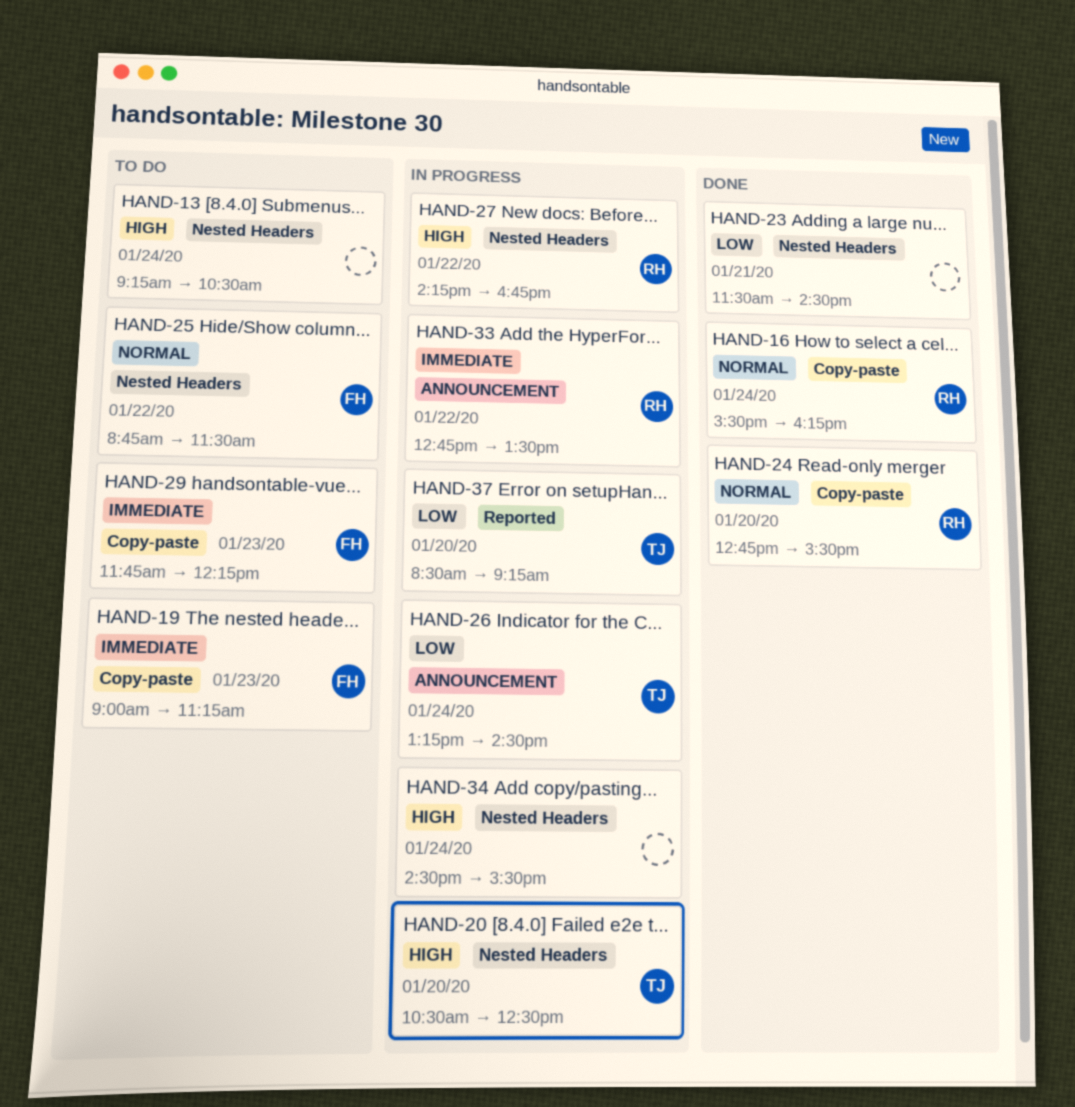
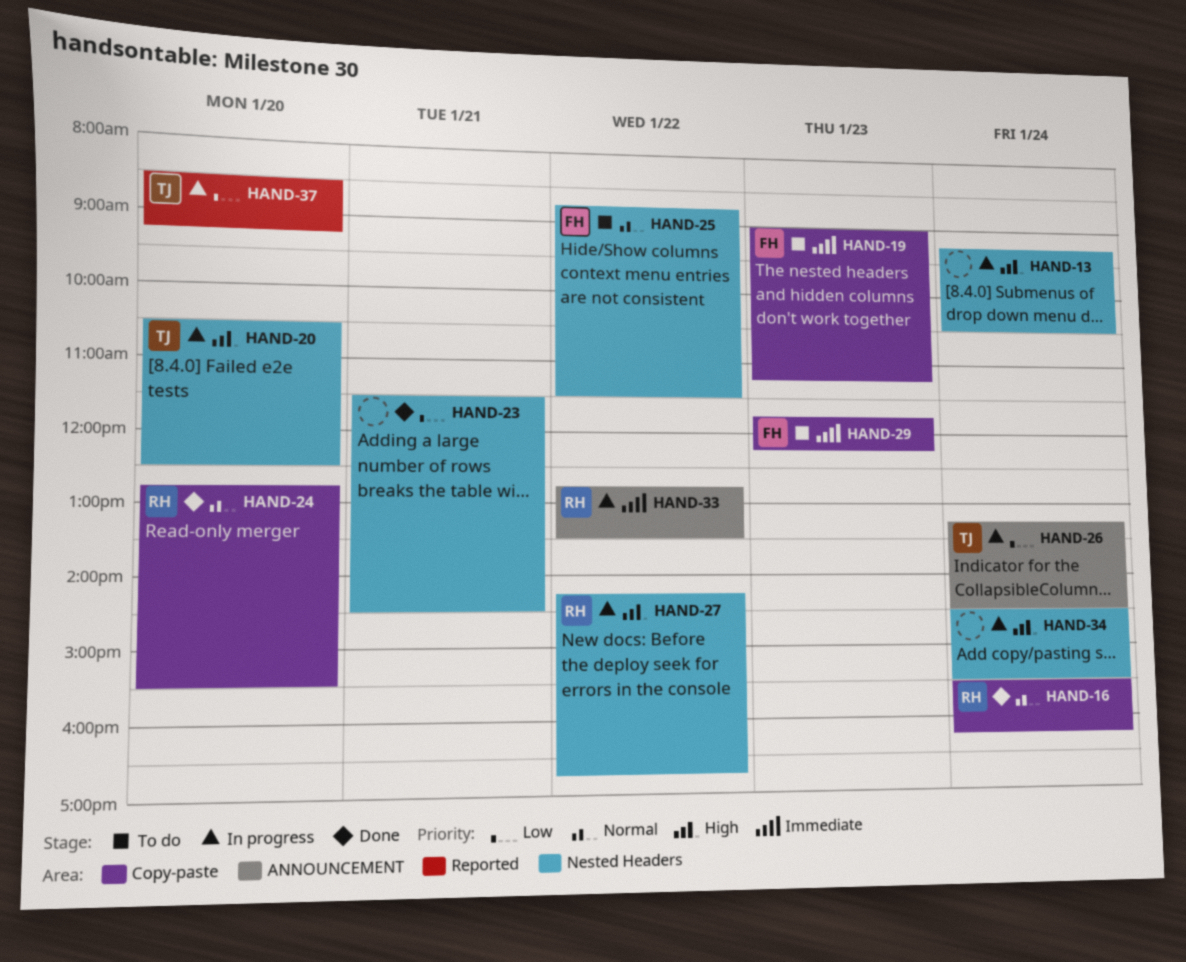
HAND-13, status: To do -> In progress

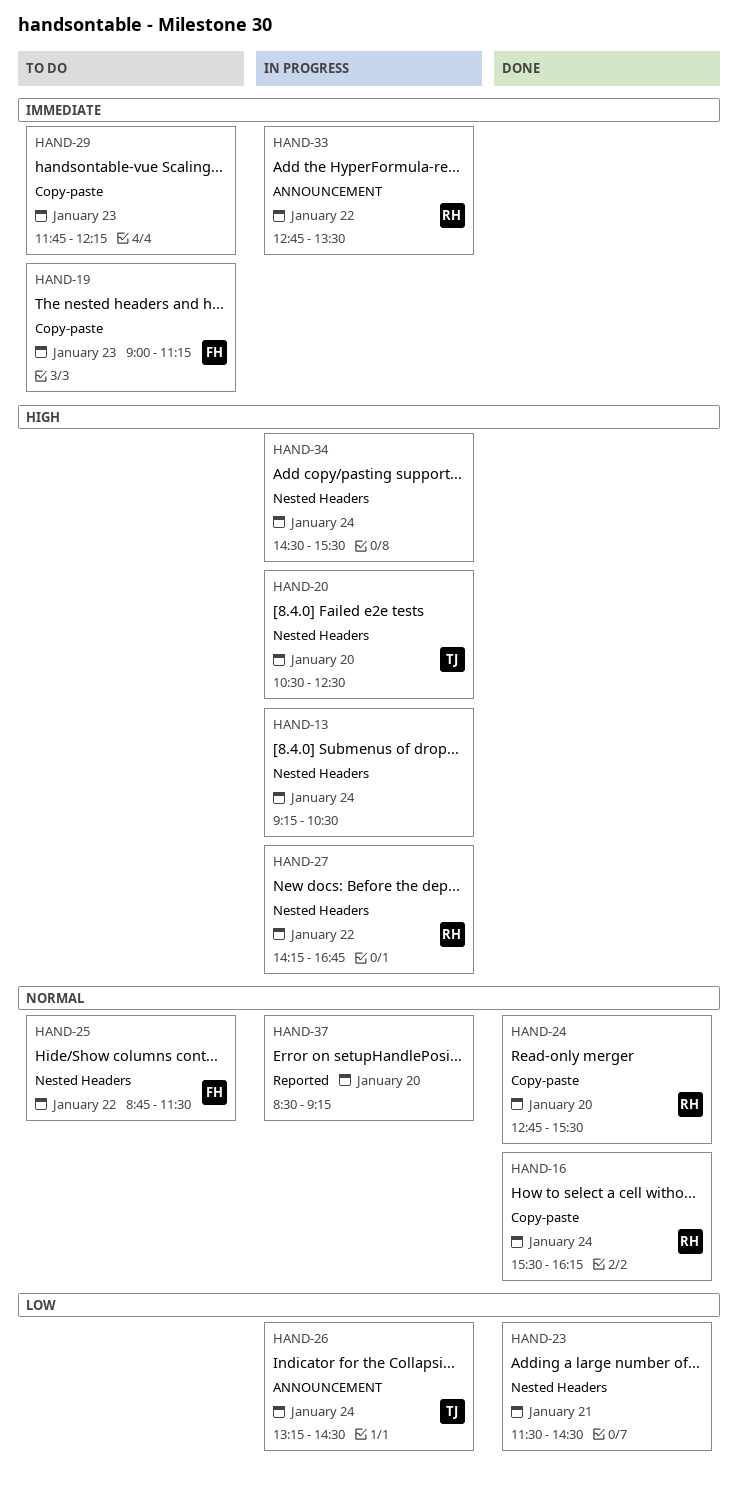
HAND-29, owner: FH -> none
HAND-37, owner: TJ -> none
HAND-37, priority: Low -> Normal

